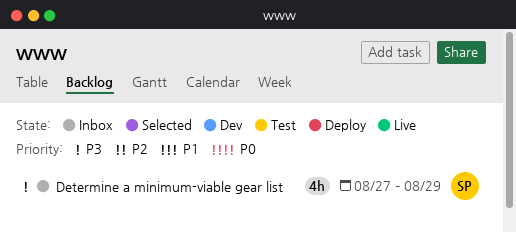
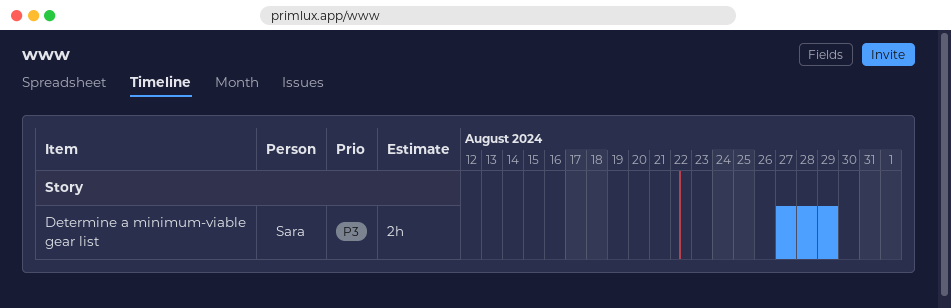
Determine a minimum-viable gear list, estimate: 4h -> 2h

